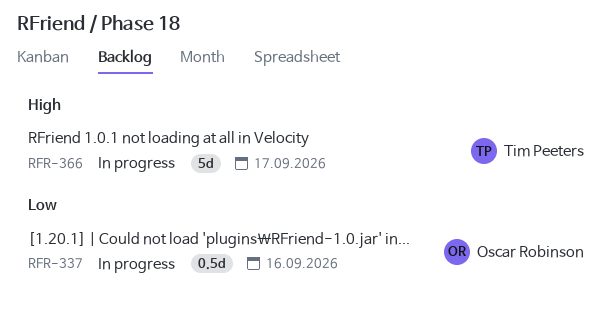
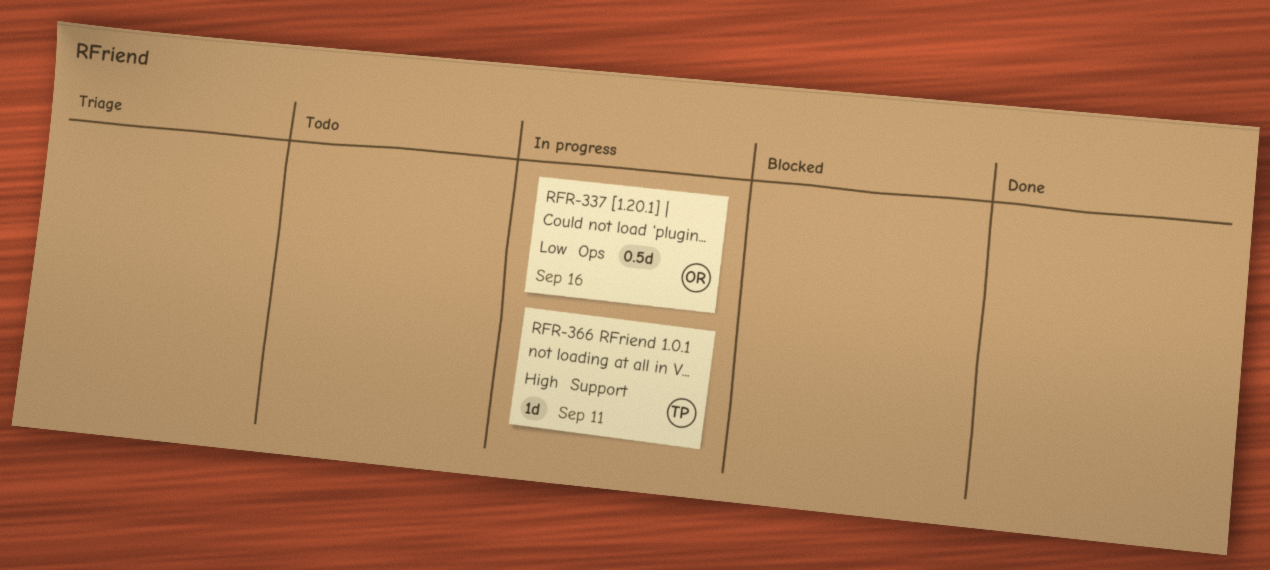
RFR-366, estimate: 5d -> 1d
RFR-366, due: Sep 17 -> Sep 11

